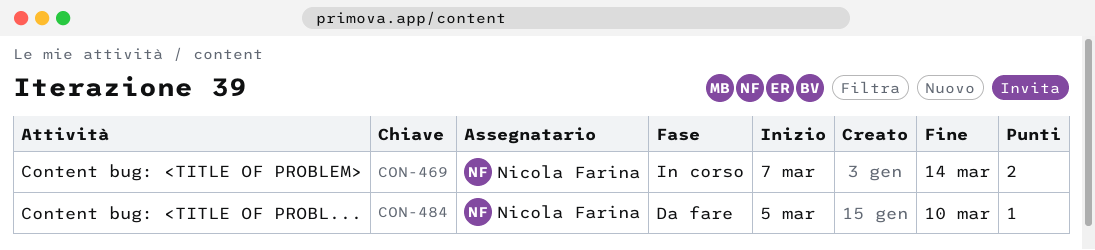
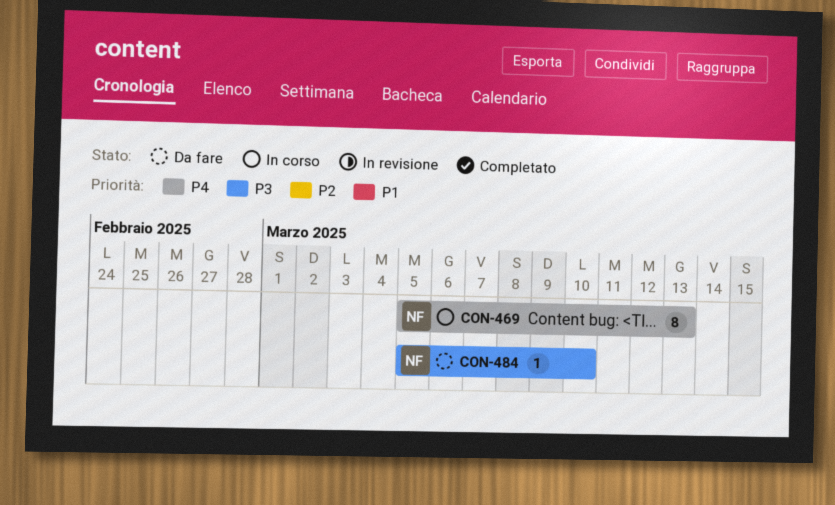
CON-469, estimate: 2 -> 8
CON-469, start: Mar 7 -> Mar 5
CON-469, due: Mar 14 -> Mar 13

